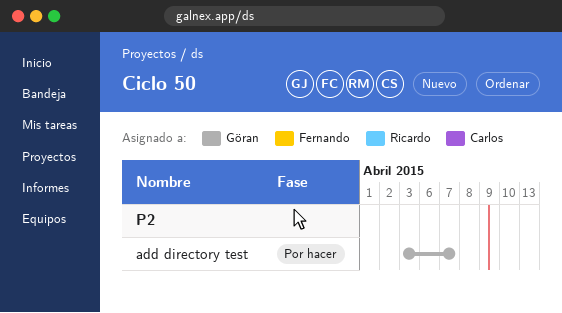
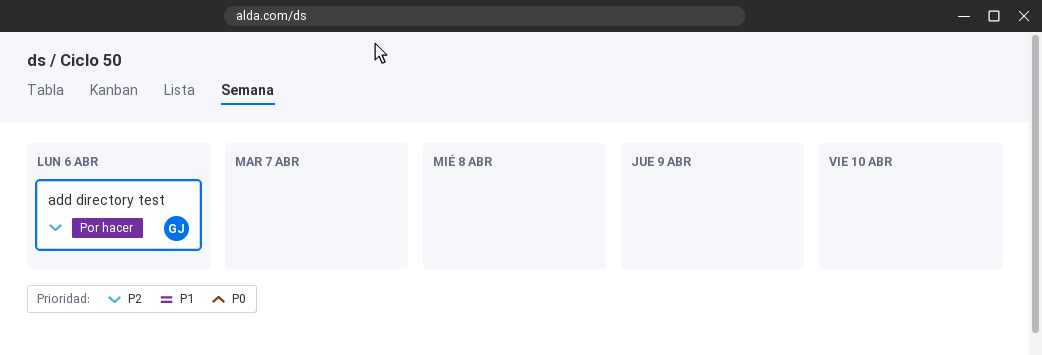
add directory test, due: Apr 7 -> Apr 6

